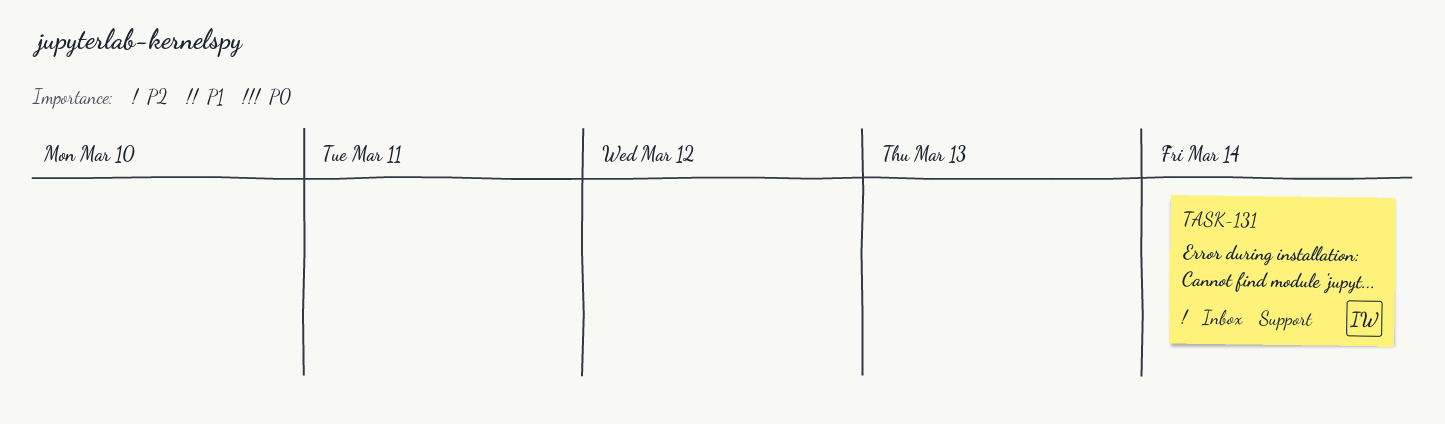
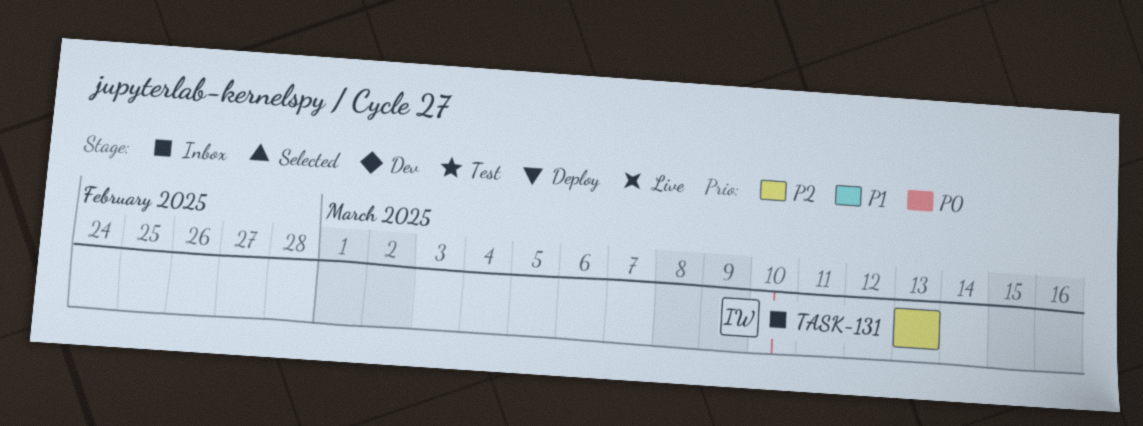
TASK-131, due: Mar 14 -> Mar 13

